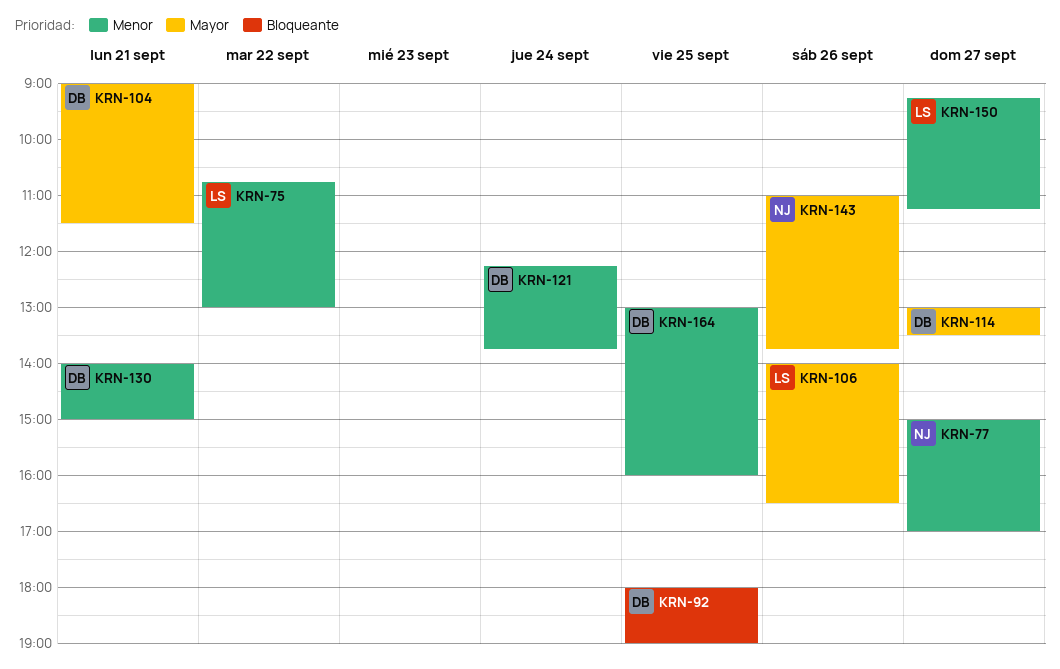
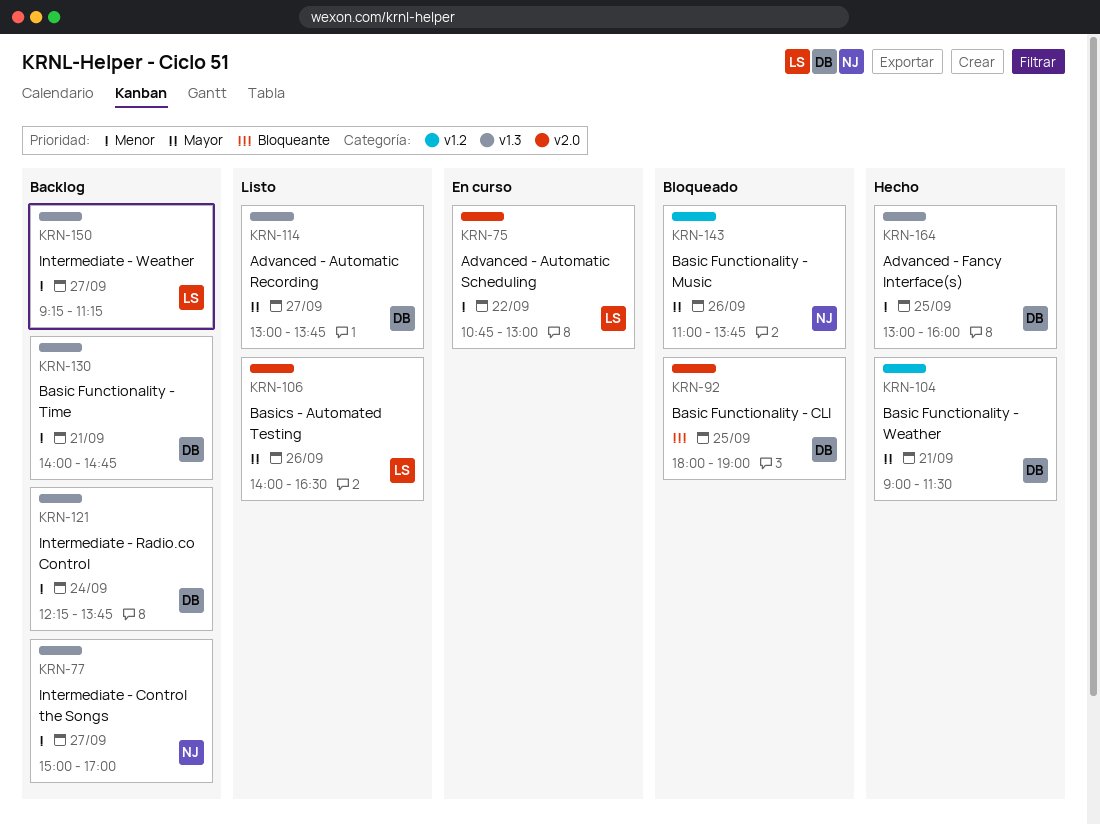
KRN-114, ends: 13:30 -> 13:45
KRN-130, ends: 15:00 -> 14:45

